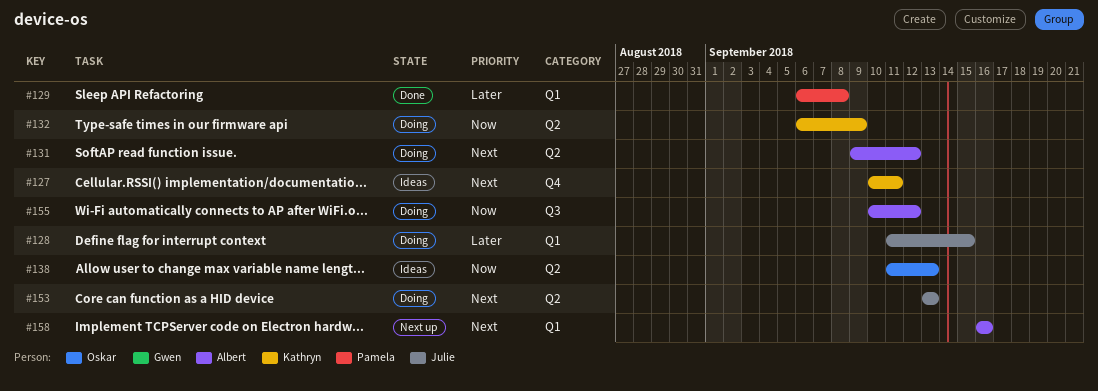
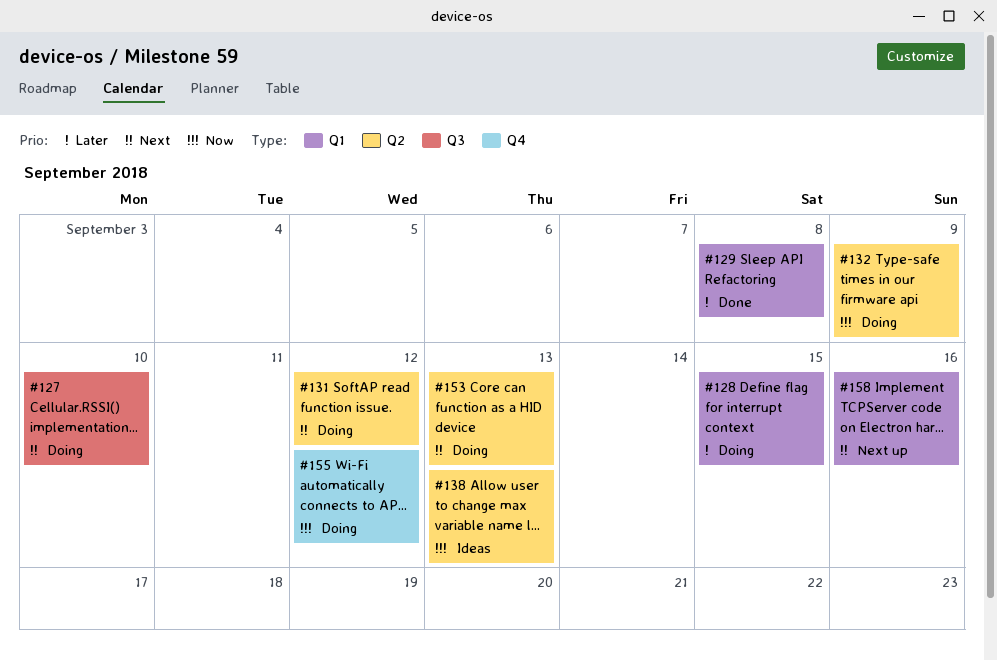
#127, status: Ideas -> Doing
#127, label: Q4 -> Q3
#127, due: Sep 11 -> Sep 10
#155, label: Q3 -> Q4

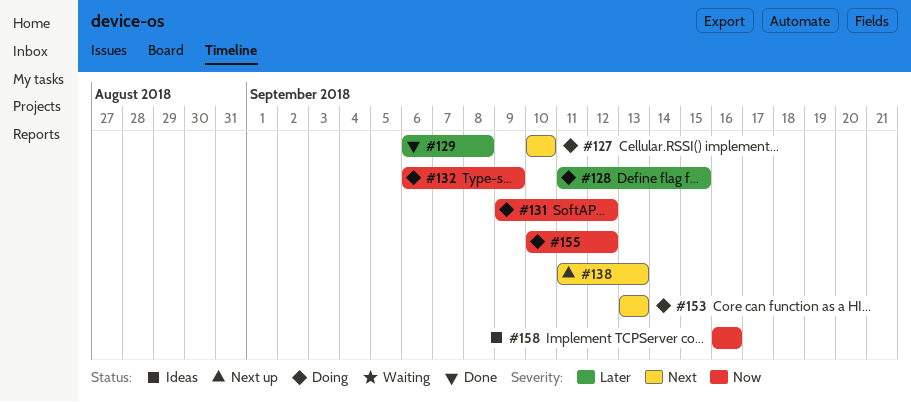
#131, priority: Next -> Now
#138, status: Ideas -> Next up
#138, priority: Now -> Next
#158, status: Next up -> Ideas
#158, priority: Next -> Now

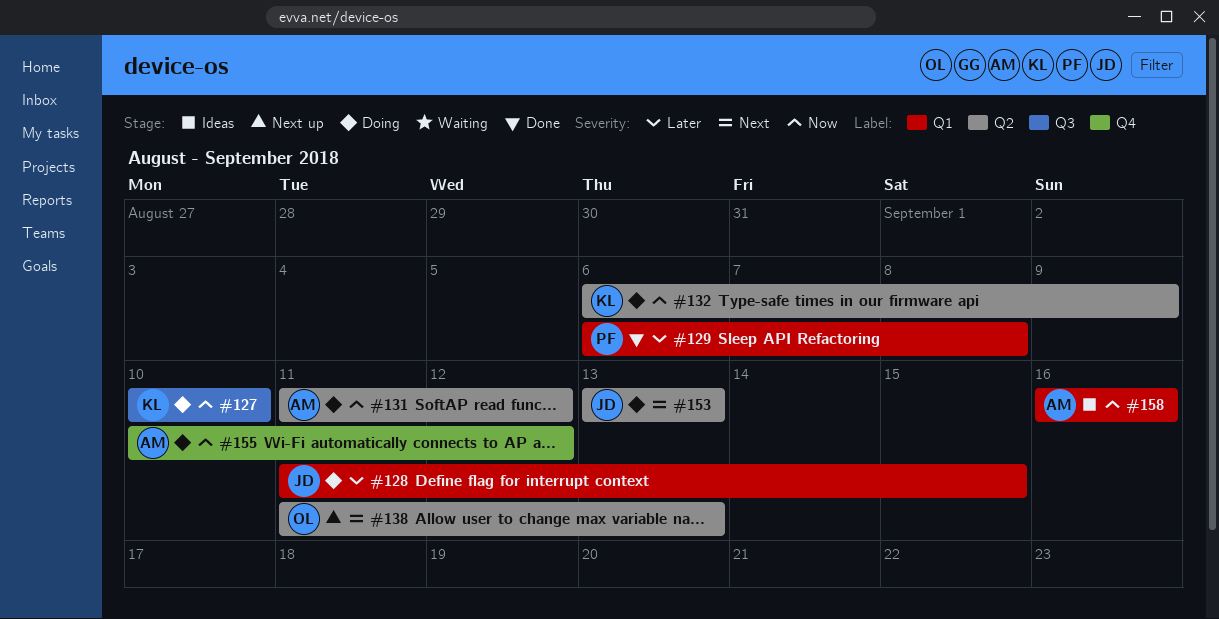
#127, priority: Next -> Now
#131, start: Sep 9 -> Sep 11

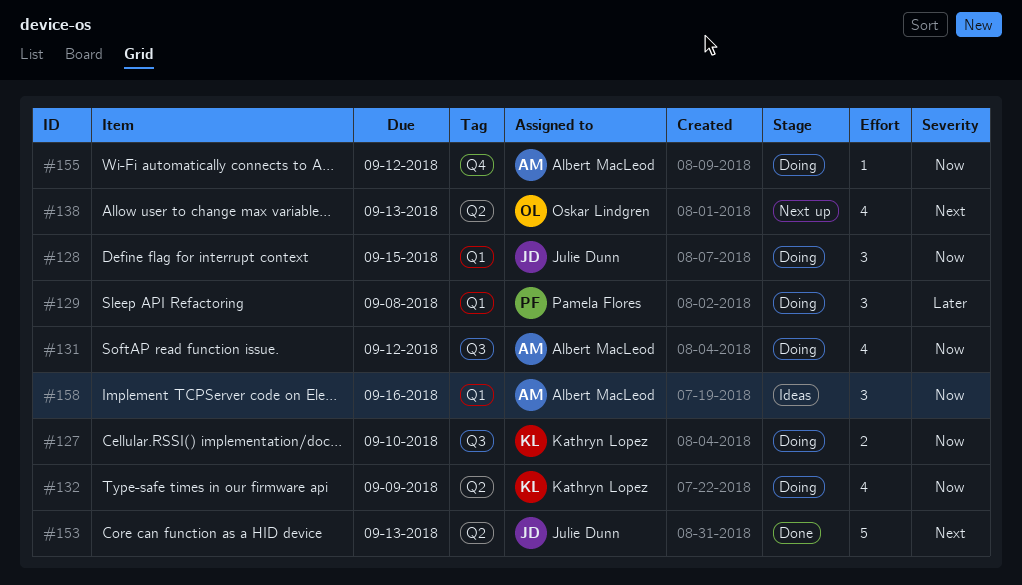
#128, priority: Later -> Now
#129, status: Done -> Doing
#131, label: Q2 -> Q3
#153, status: Doing -> Done

